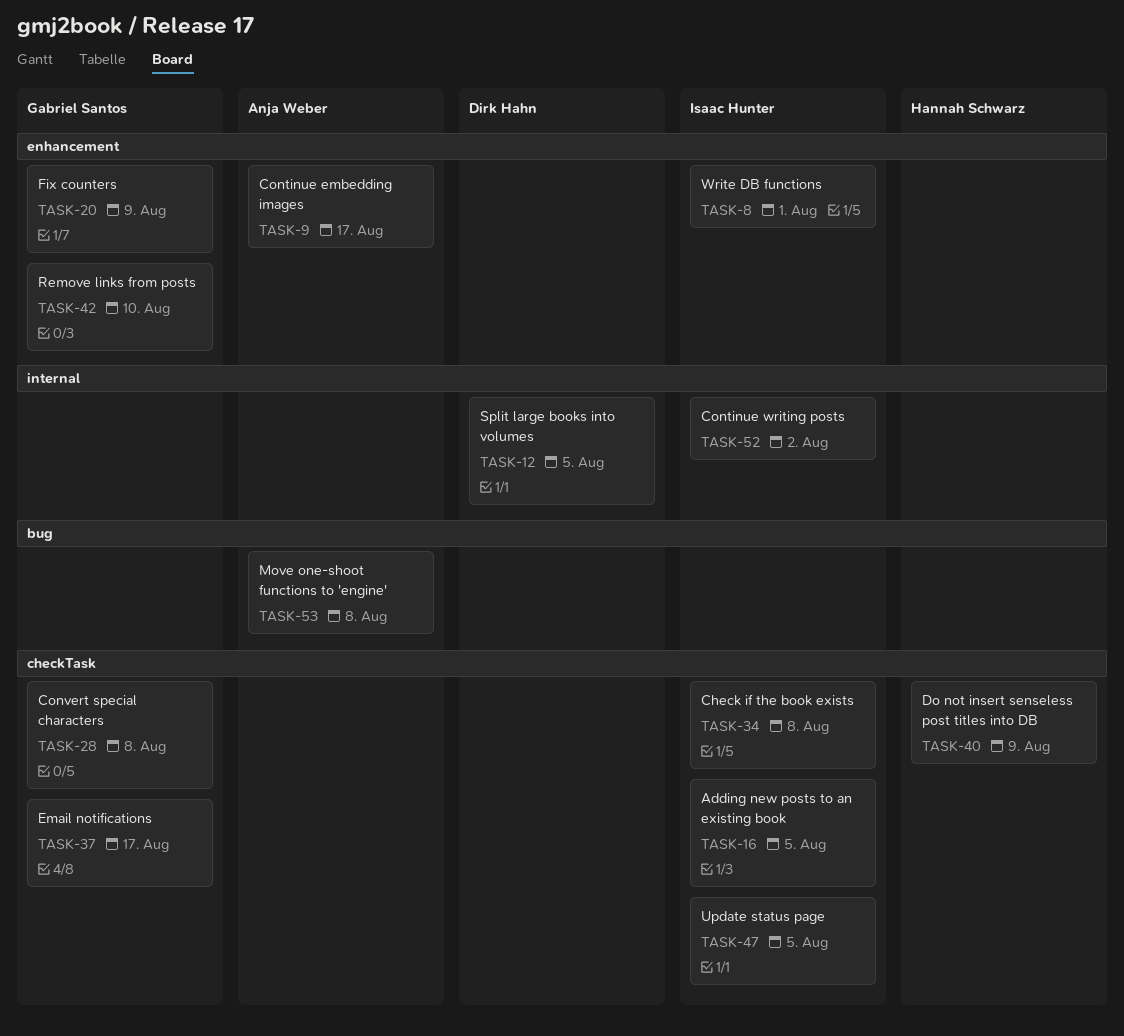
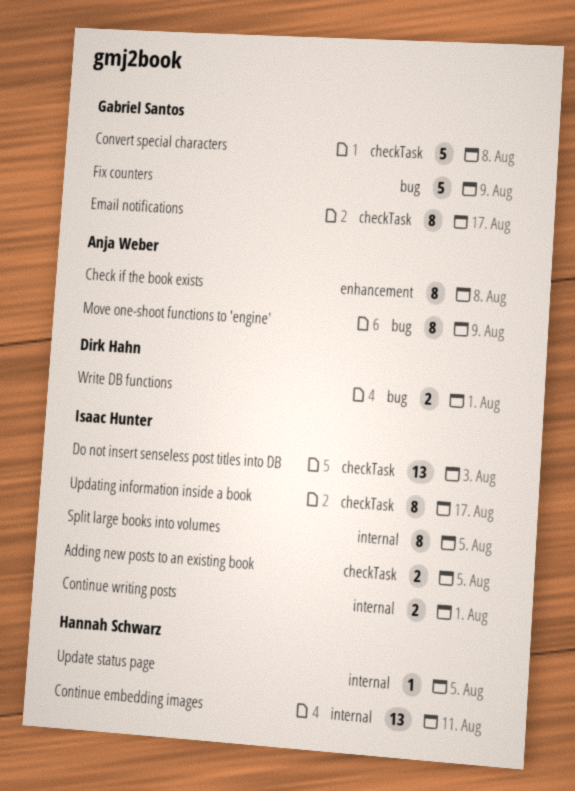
Check if the book exists, owner: Isaac Hunter -> Anja Weber
Check if the book exists, label: checkTask -> enhancement
Continue embedding images, owner: Anja Weber -> Hannah Schwarz
Continue embedding images, label: enhancement -> internal
Continue embedding images, due: Aug 17 -> Aug 11
Continue writing posts, due: Aug 2 -> Aug 1
Do not insert senseless post titles into DB, owner: Hannah Schwarz -> Isaac Hunter
Do not insert senseless post titles into DB, due: Aug 9 -> Aug 3
Fix counters, label: enhancement -> bug
Move one-shoot functions to 'engine', due: Aug 8 -> Aug 9
Remove links from posts: present -> none
Split large books into volumes, owner: Dirk Hahn -> Isaac Hunter
Update status page, owner: Isaac Hunter -> Hannah Schwarz
Update status page, label: checkTask -> internal
Updating information inside a book: none -> present
Write DB functions, owner: Isaac Hunter -> Dirk Hahn
Write DB functions, label: enhancement -> bug

